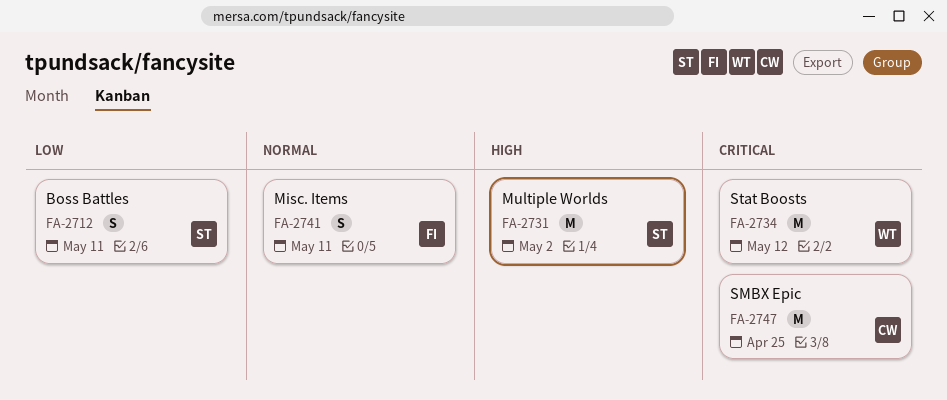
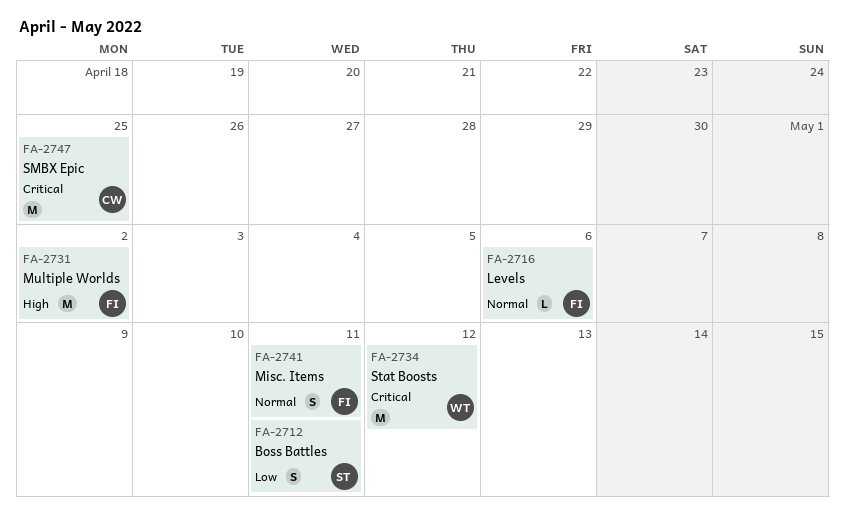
FA-2716: none -> present
FA-2731, owner: ST -> FI

